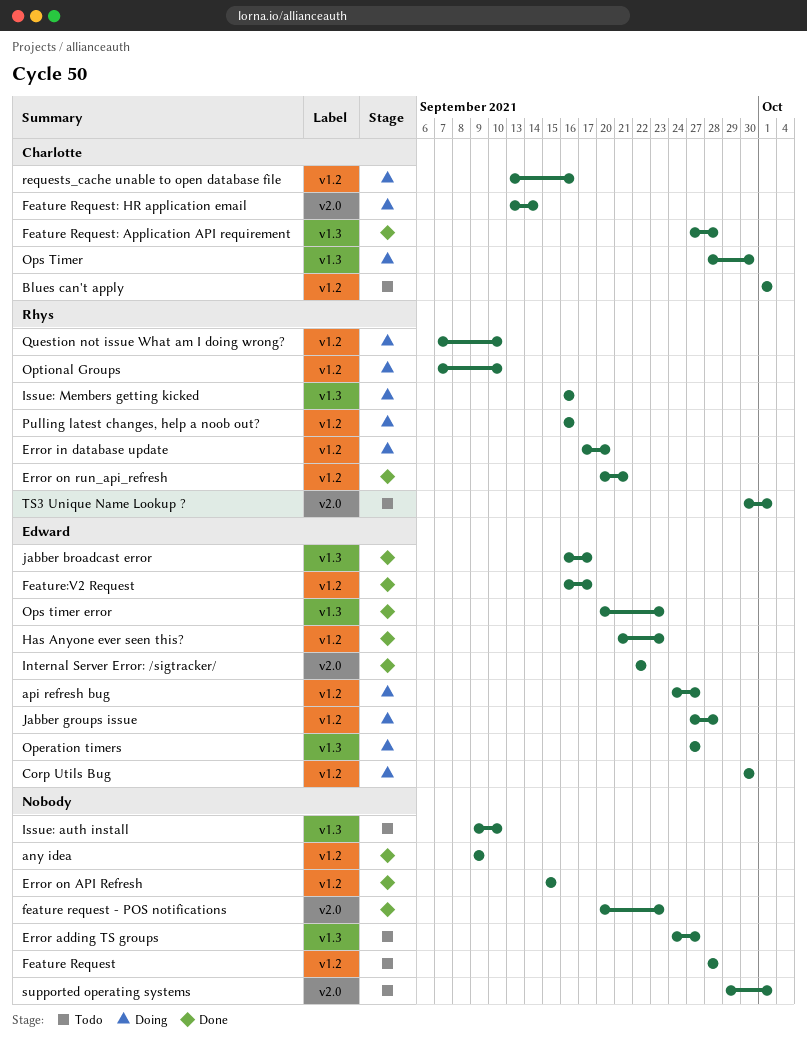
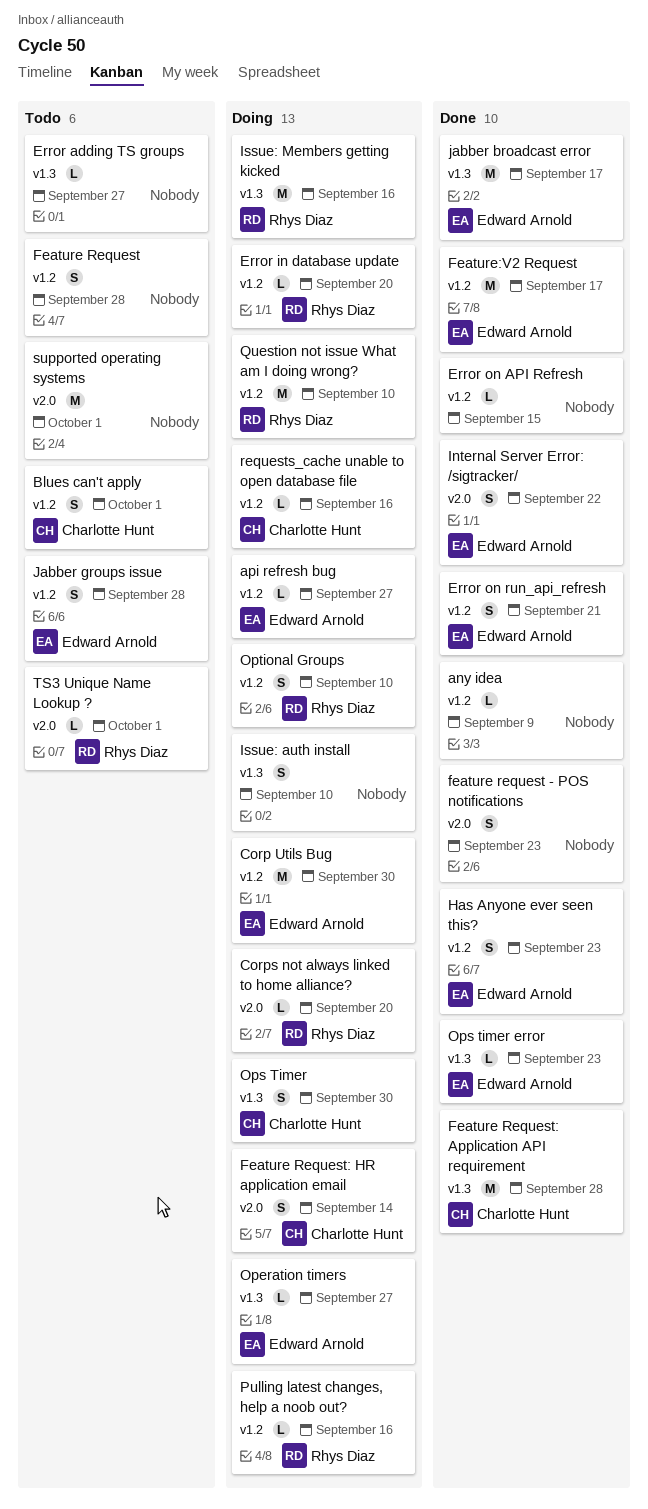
Corps not always linked to home alliance?: none -> present
Error on run_api_refresh, owner: Rhys Diaz -> Edward Arnold
Issue: auth install, status: Todo -> Doing
Jabber groups issue, status: Doing -> Todo

